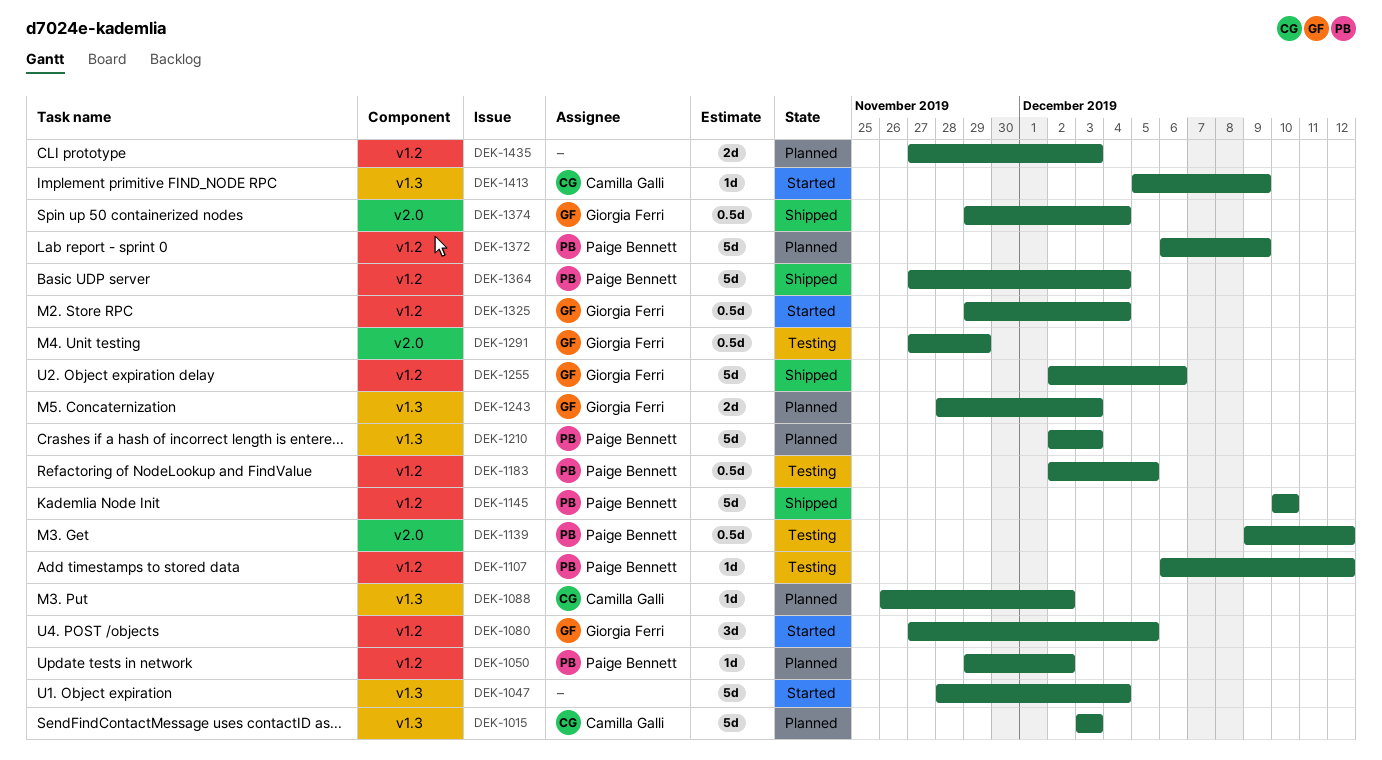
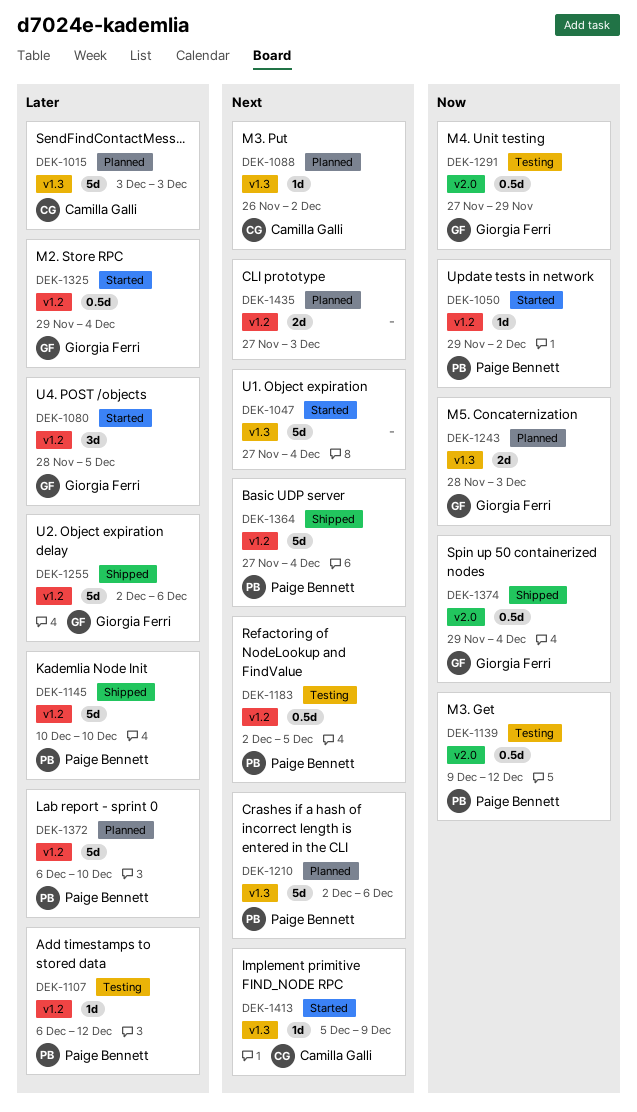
DEK-1047, start: Nov 28 -> Nov 27
DEK-1050, status: Planned -> Started
DEK-1080, start: Nov 27 -> Nov 28
DEK-1210, due: Dec 3 -> Dec 6
DEK-1372, due: Dec 9 -> Dec 10

